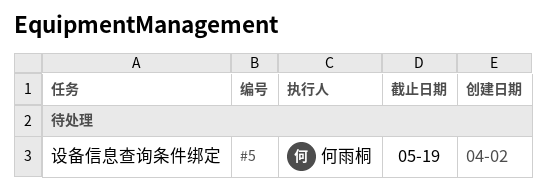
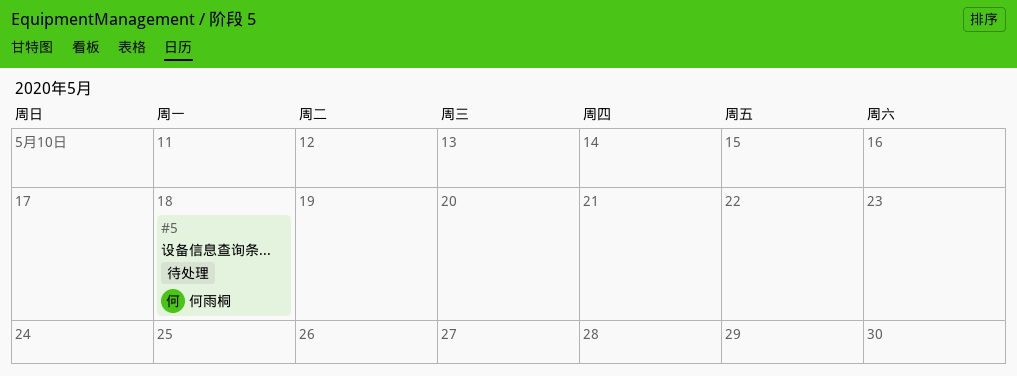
#5, due: May 19 -> May 18

